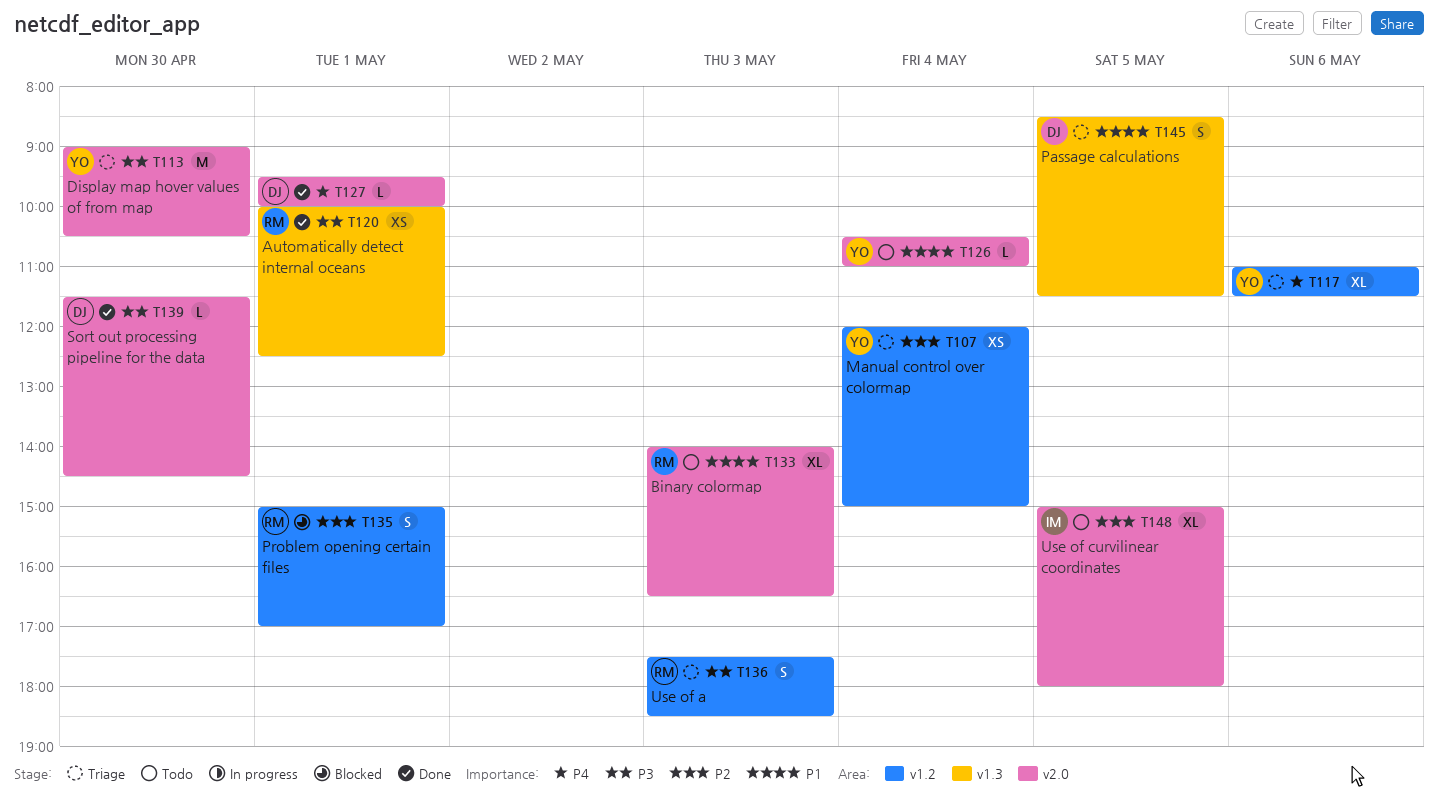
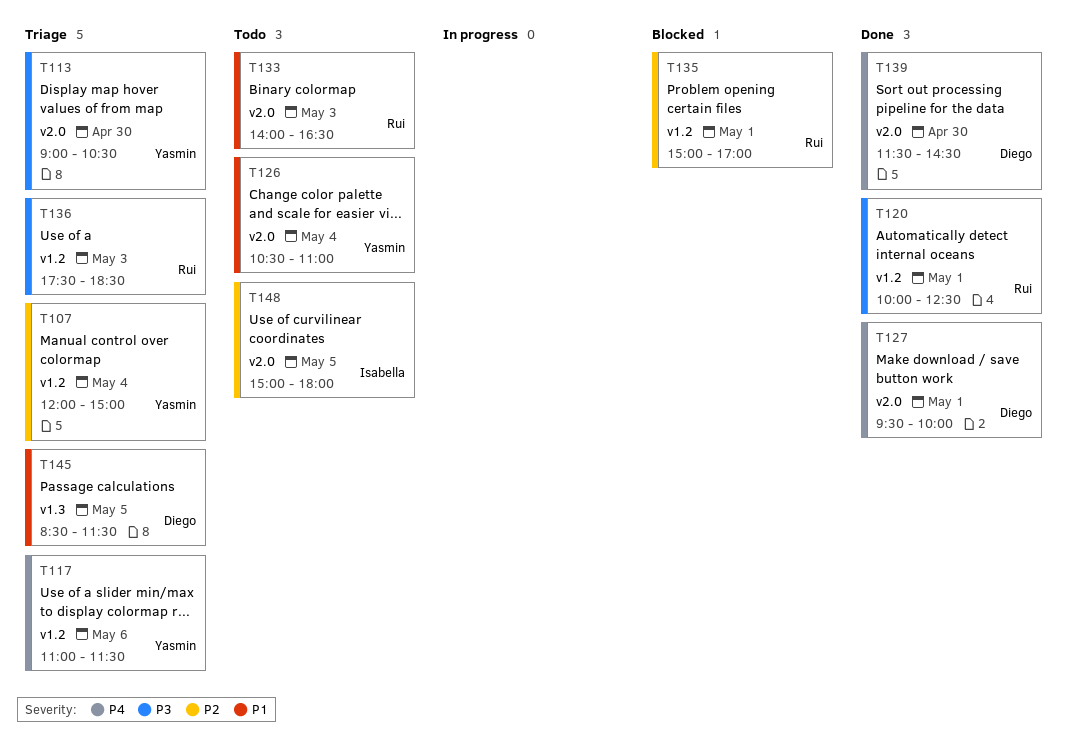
T120, label: v1.3 -> v1.2
T139, priority: P3 -> P4

